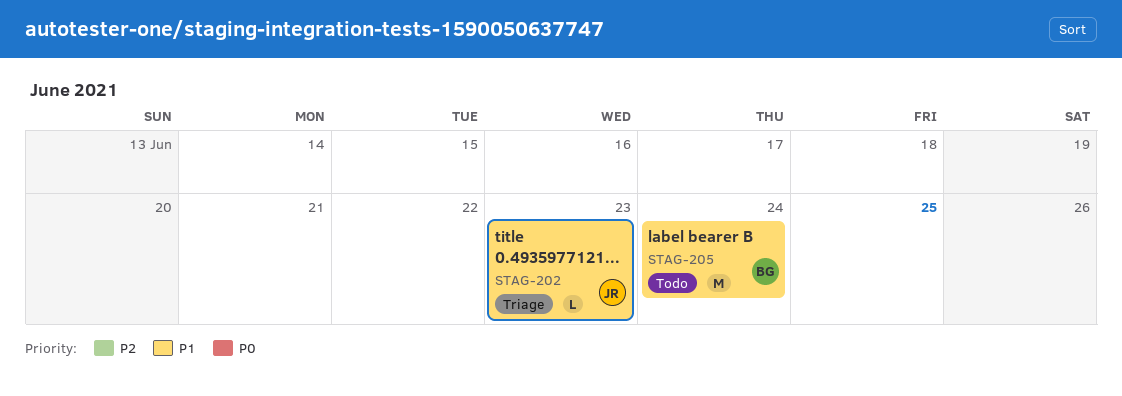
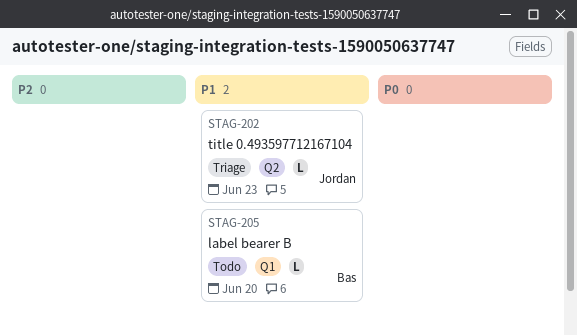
STAG-205, estimate: M -> L
STAG-205, due: Jun 24 -> Jun 20

